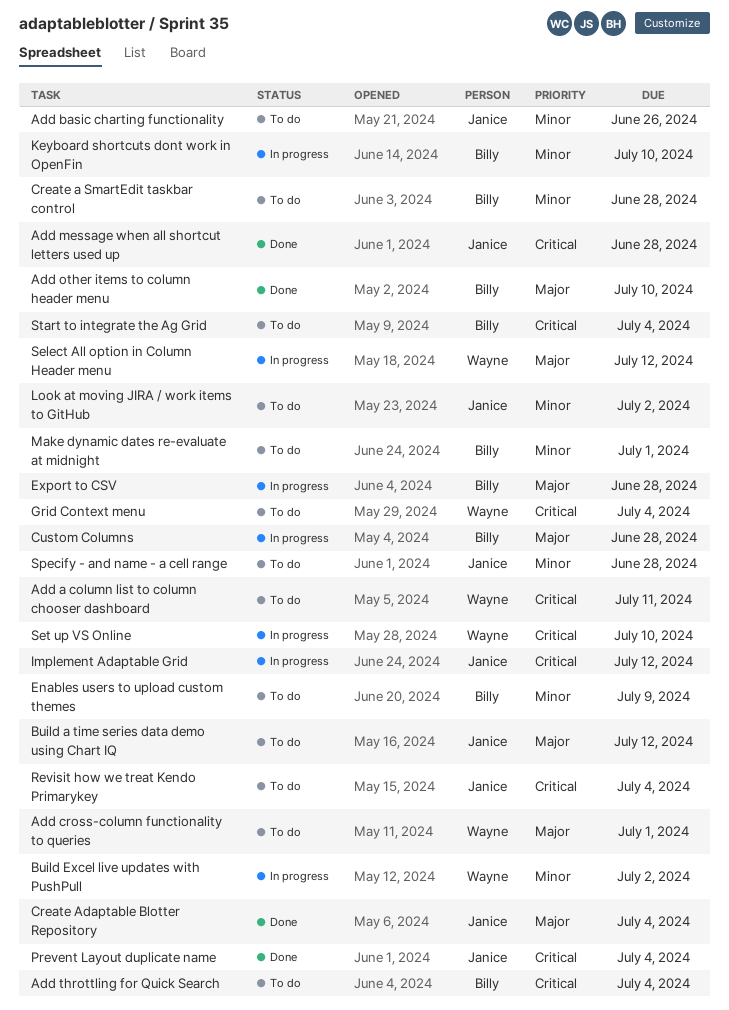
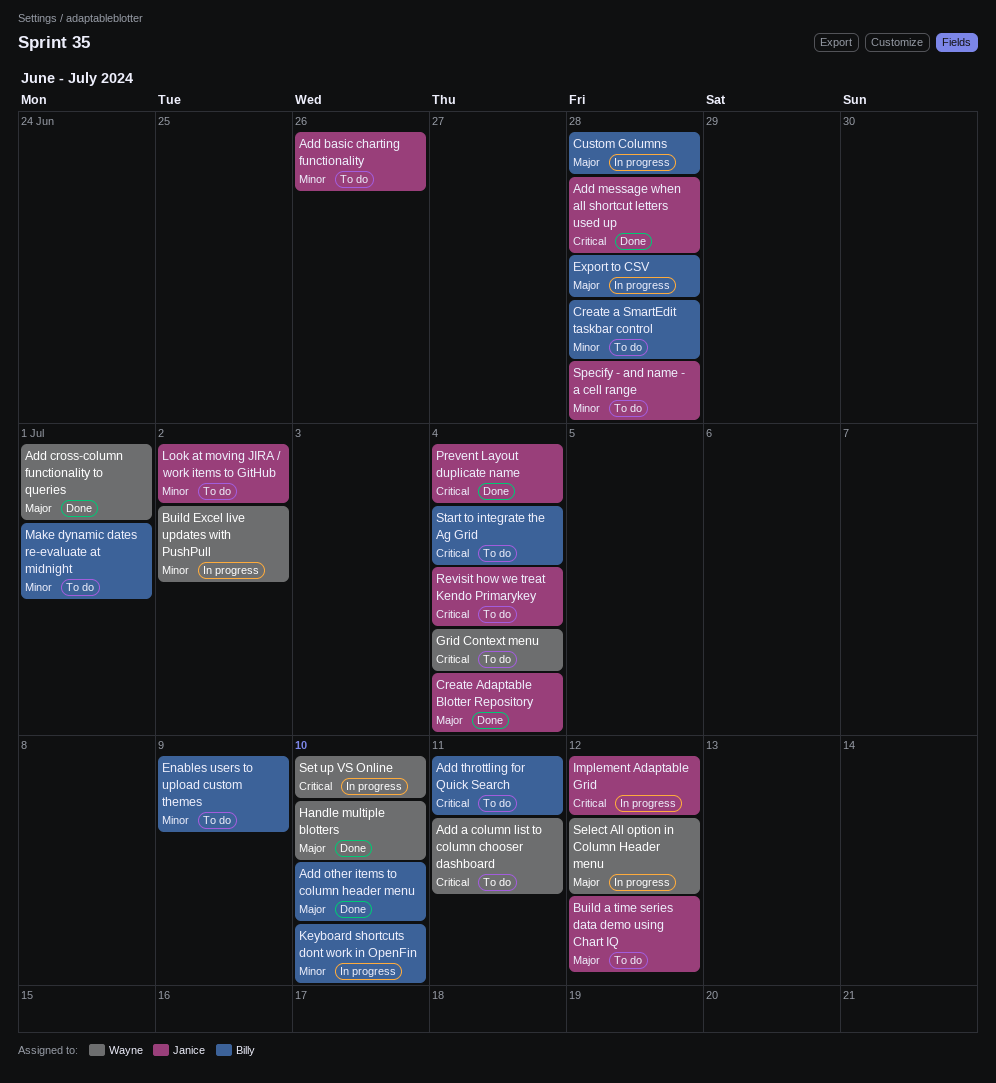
Add cross-column functionality to queries, status: To do -> Done
Add throttling for Quick Search, due: Jul 4 -> Jul 11
Handle multiple blotters: none -> present

